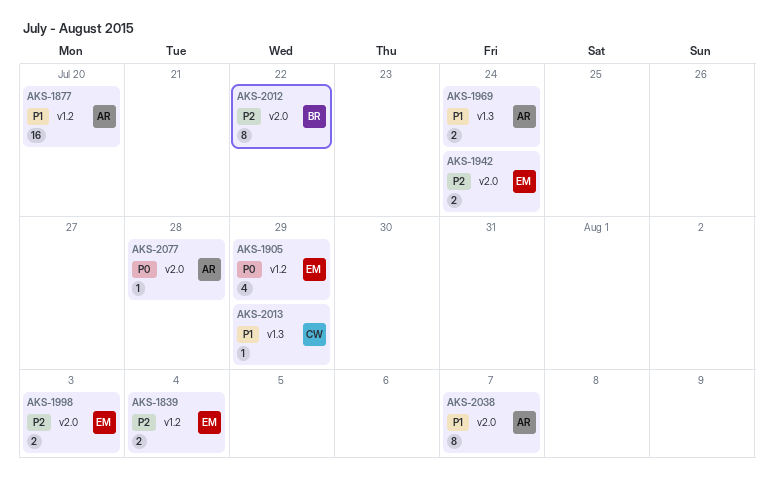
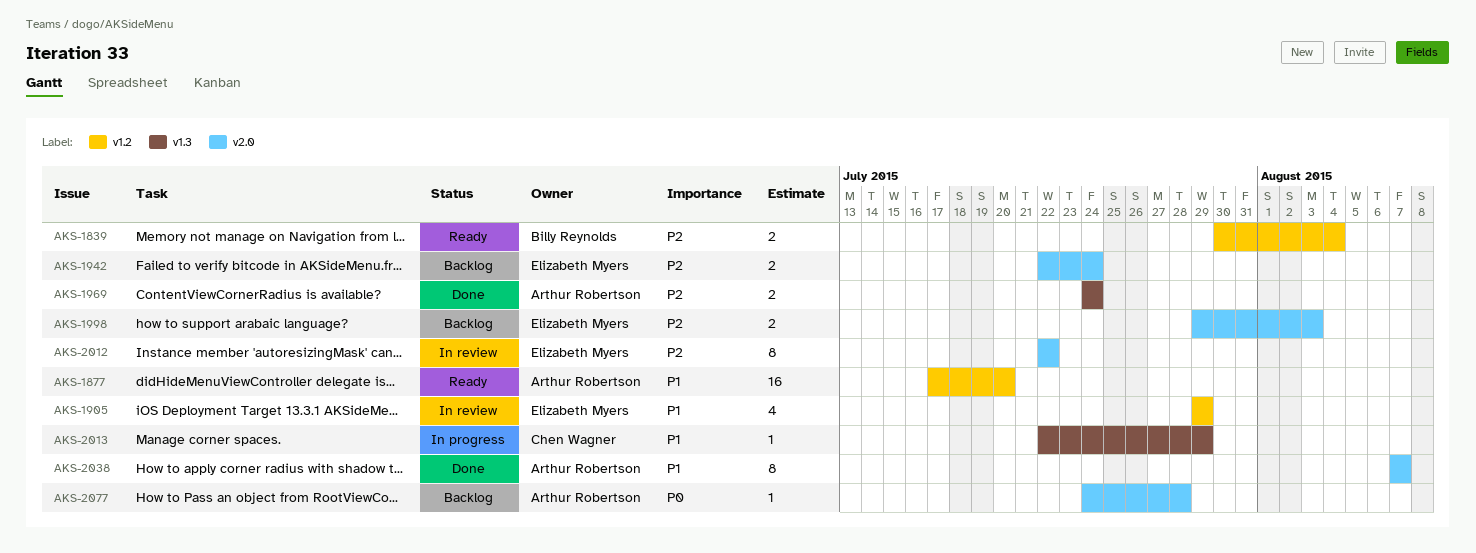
AKS-1839, owner: Elizabeth Myers -> Billy Reynolds
AKS-1905, priority: P0 -> P1
AKS-1969, priority: P1 -> P2
AKS-2012, owner: Billy Reynolds -> Elizabeth Myers

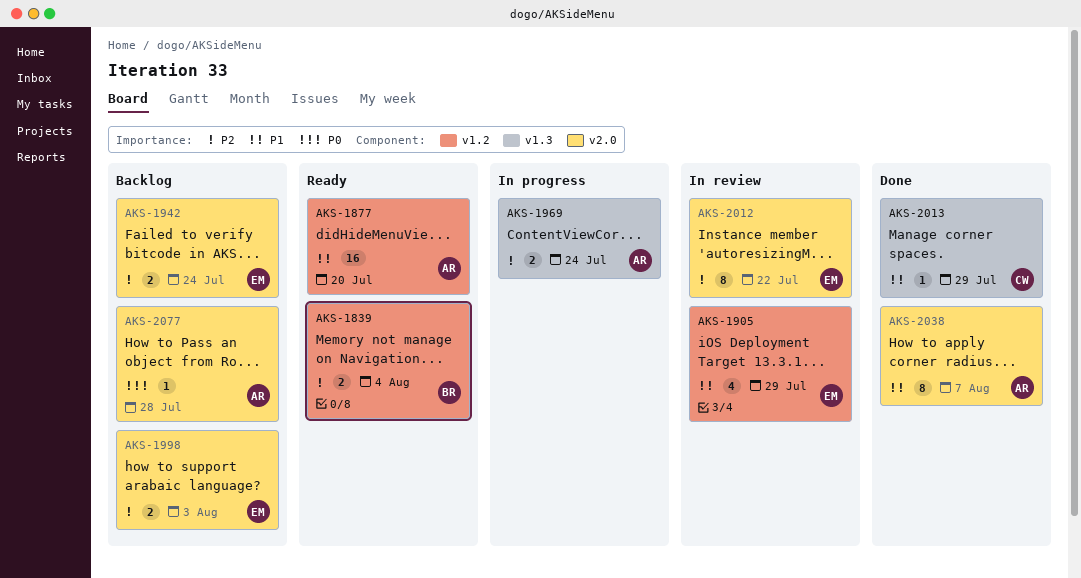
AKS-1969, status: Done -> In progress
AKS-2013, status: In progress -> Done

